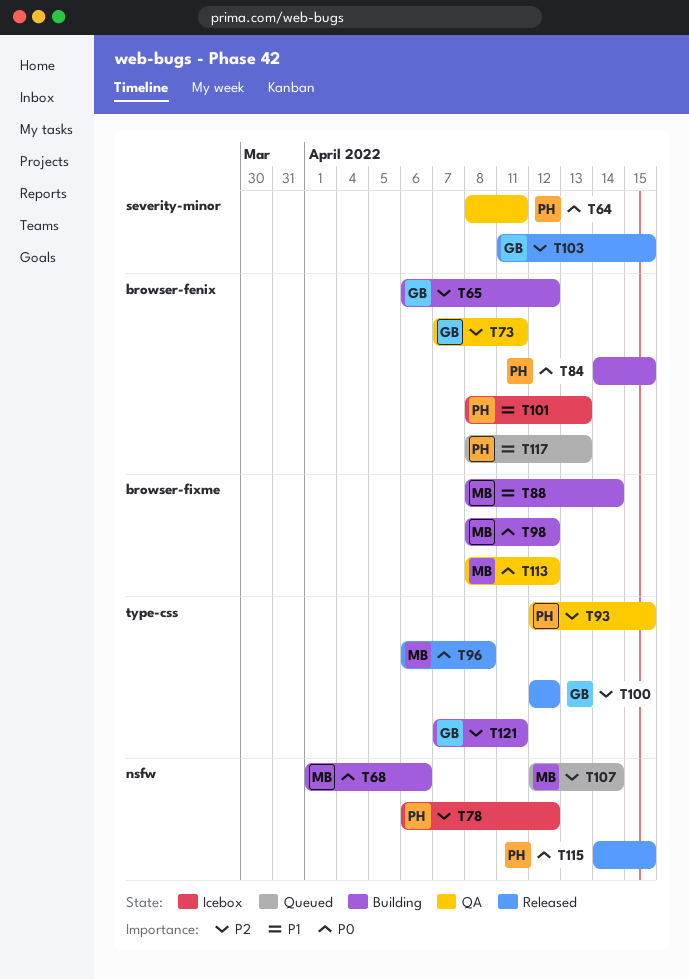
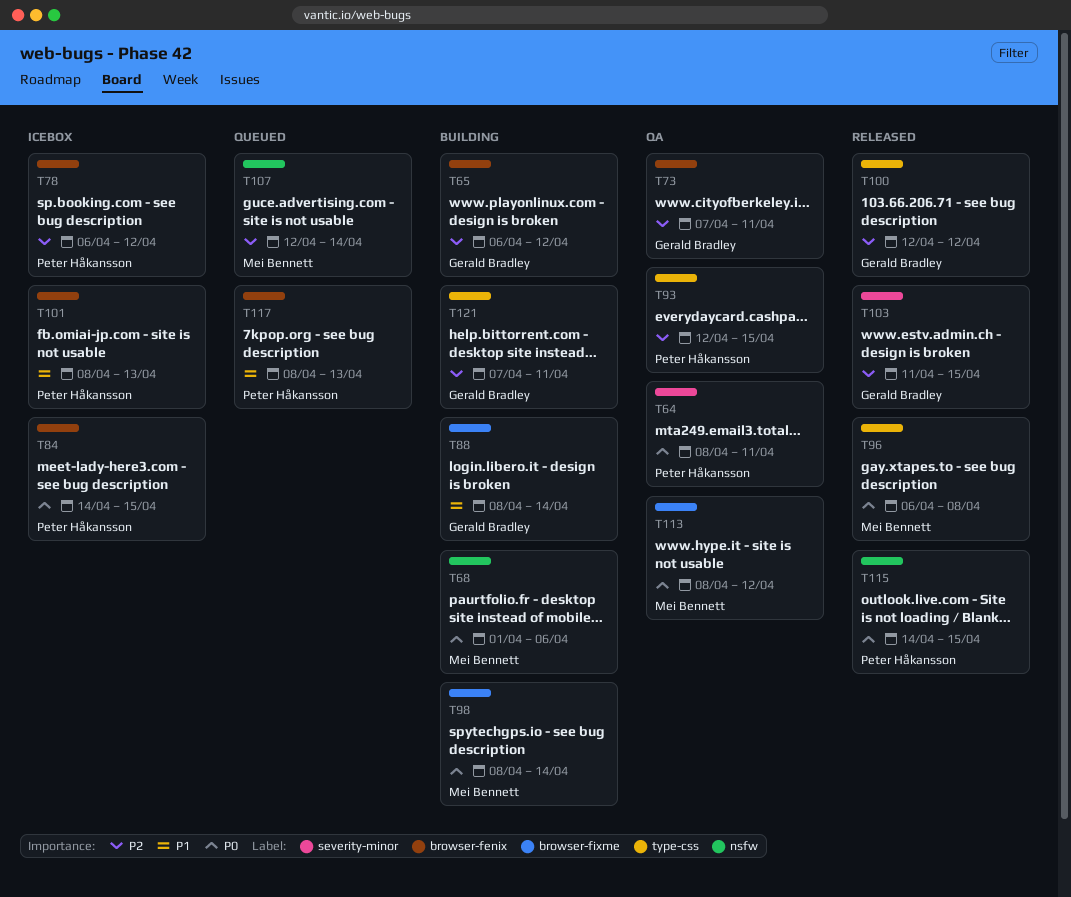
T78, label: nsfw -> browser-fenix
T84, status: Building -> Icebox
T88, owner: Mei Bennett -> Gerald Bradley
T98, due: Apr 12 -> Apr 14

